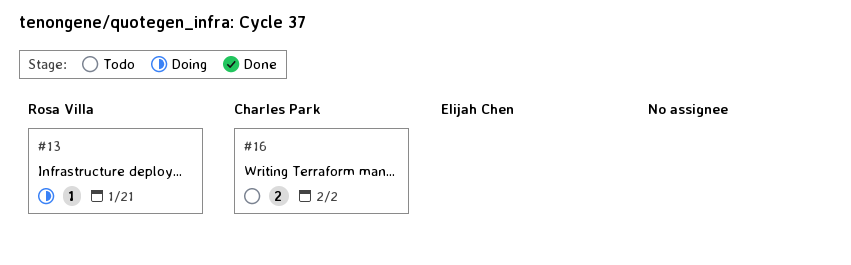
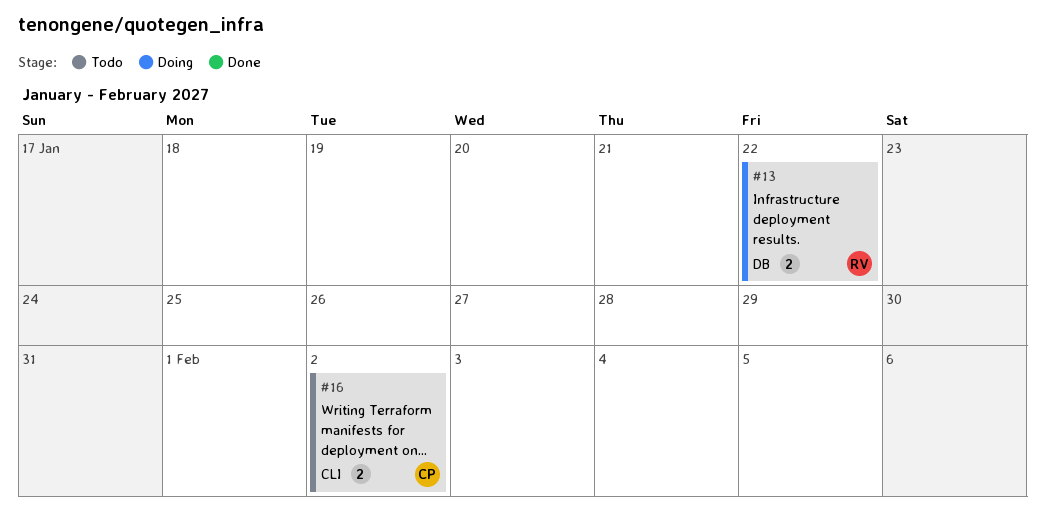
#13, estimate: 1 -> 2
#13, due: Jan 21 -> Jan 22

